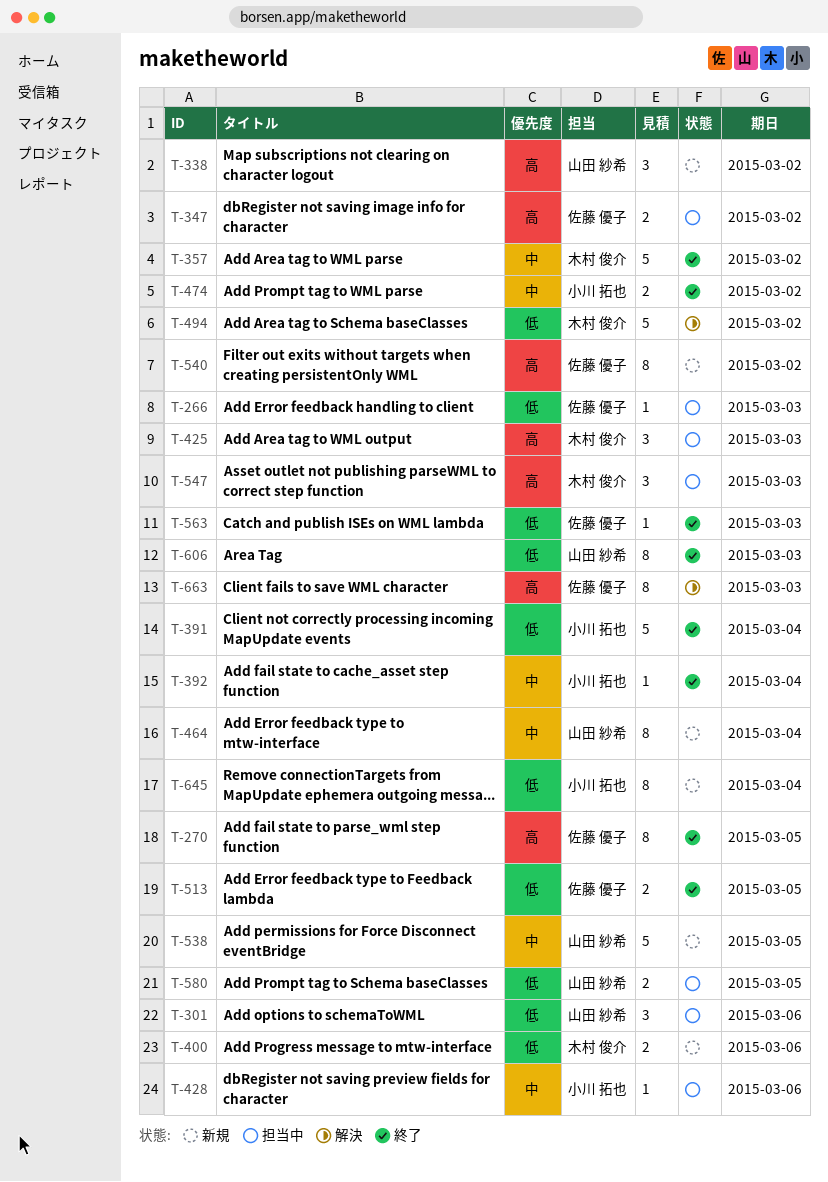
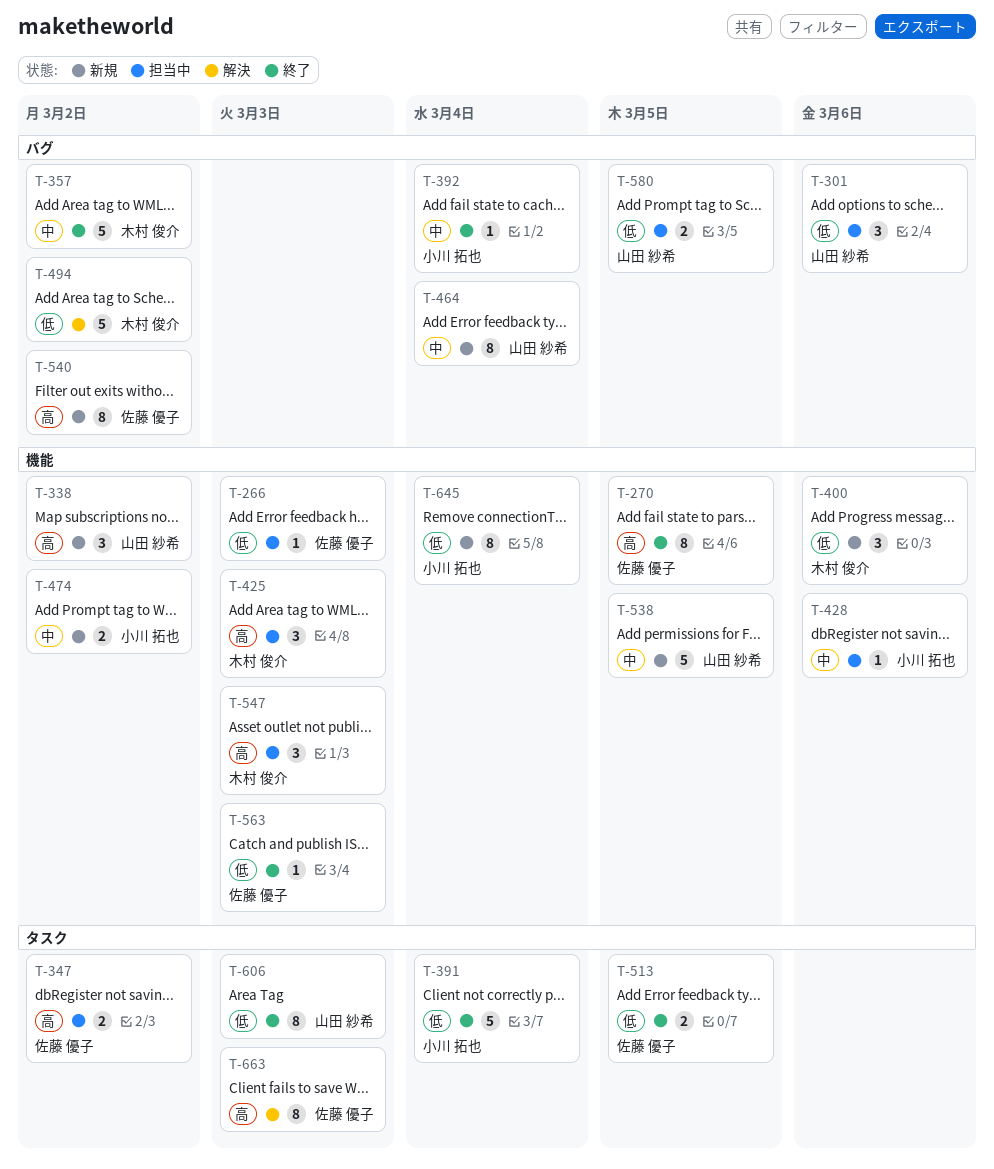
T-400, estimate: 2 -> 3
T-474, status: 終了 -> 新規

